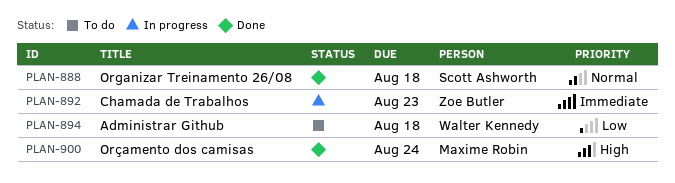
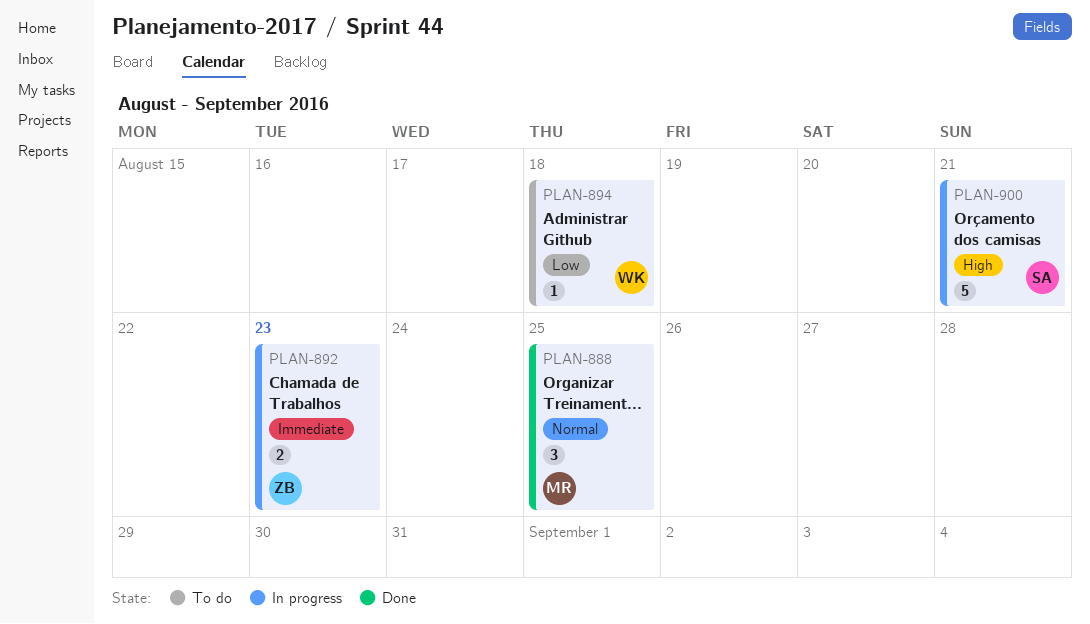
PLAN-888, owner: Scott Ashworth -> Maxime Robin
PLAN-888, due: Aug 18 -> Aug 25
PLAN-900, status: Done -> In progress
PLAN-900, owner: Maxime Robin -> Scott Ashworth
PLAN-900, due: Aug 24 -> Aug 21

